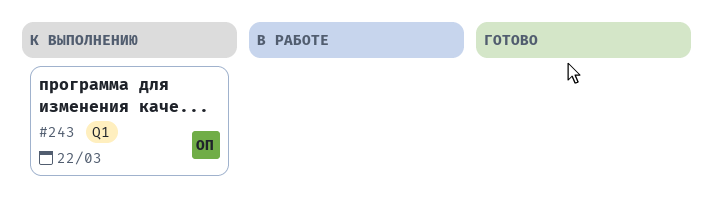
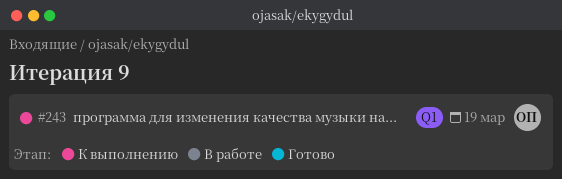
#243, due: Mar 22 -> Mar 19

